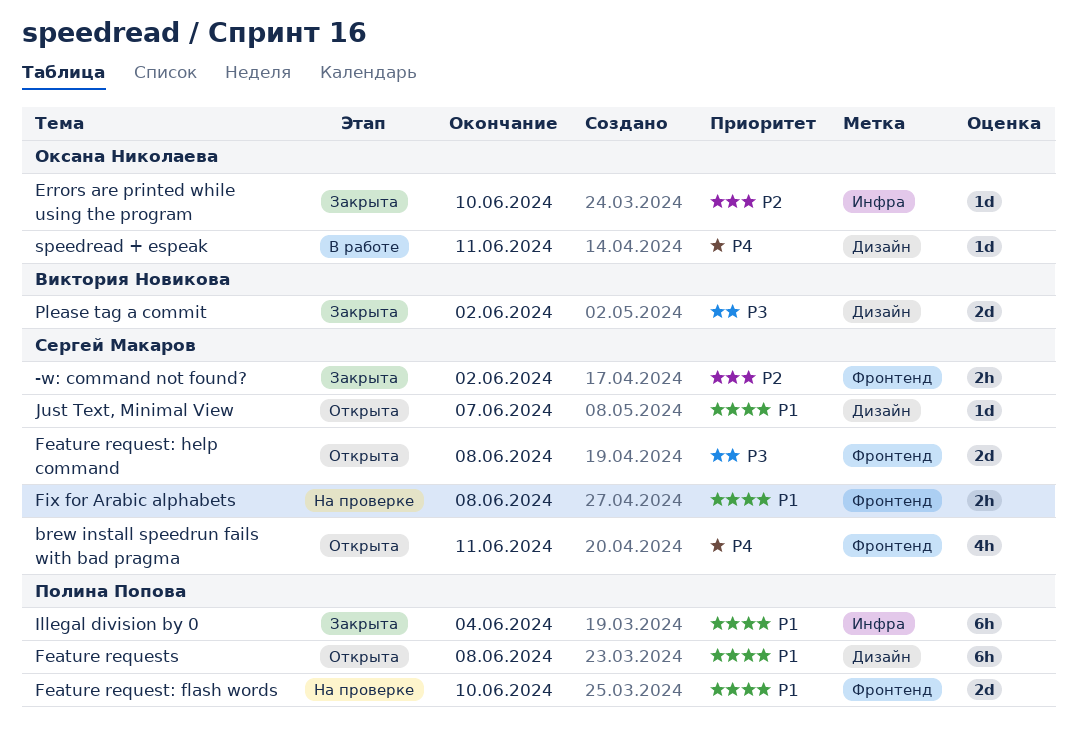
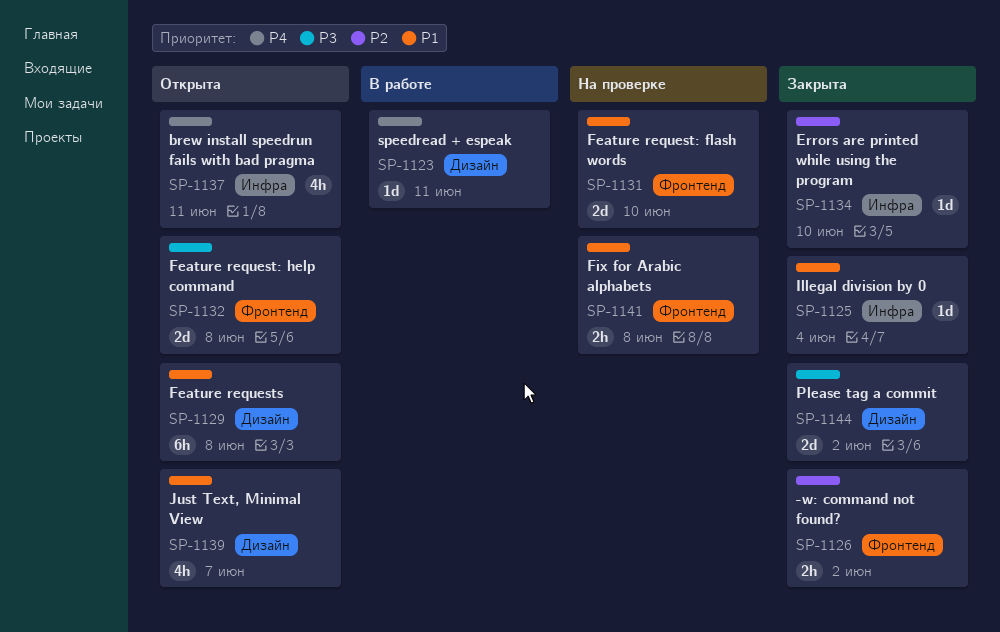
brew install speedrun fails with bad pragma, label: Фронтенд -> Инфра
Illegal division by 0, estimate: 6h -> 1d
Just Text, Minimal View, estimate: 1d -> 4h

